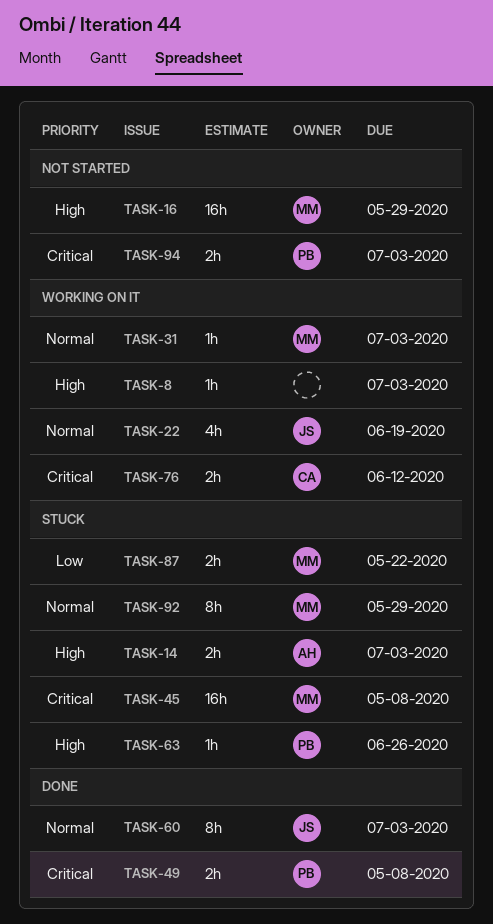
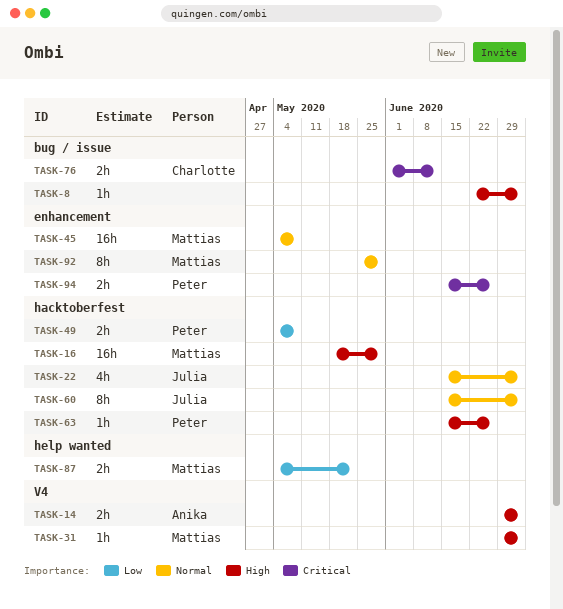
TASK-22, due: Jun 19 -> Jul 3
TASK-31, priority: Normal -> High
TASK-45, priority: Critical -> Normal
TASK-49, priority: Critical -> Low
TASK-94, due: Jul 3 -> Jun 26

